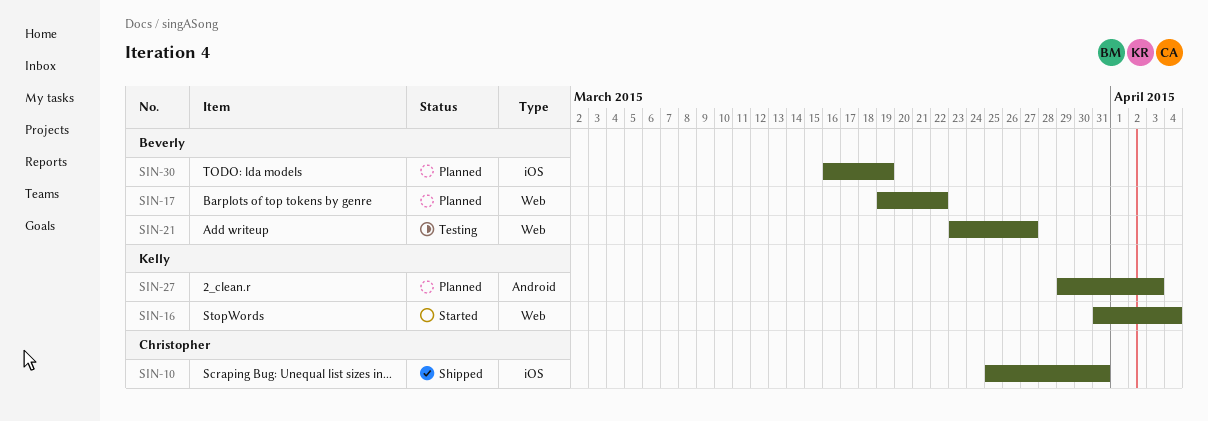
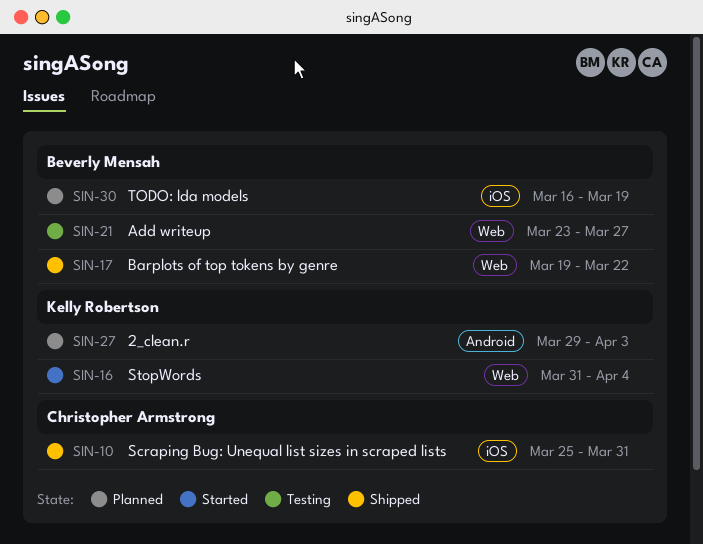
SIN-17, status: Planned -> Shipped

